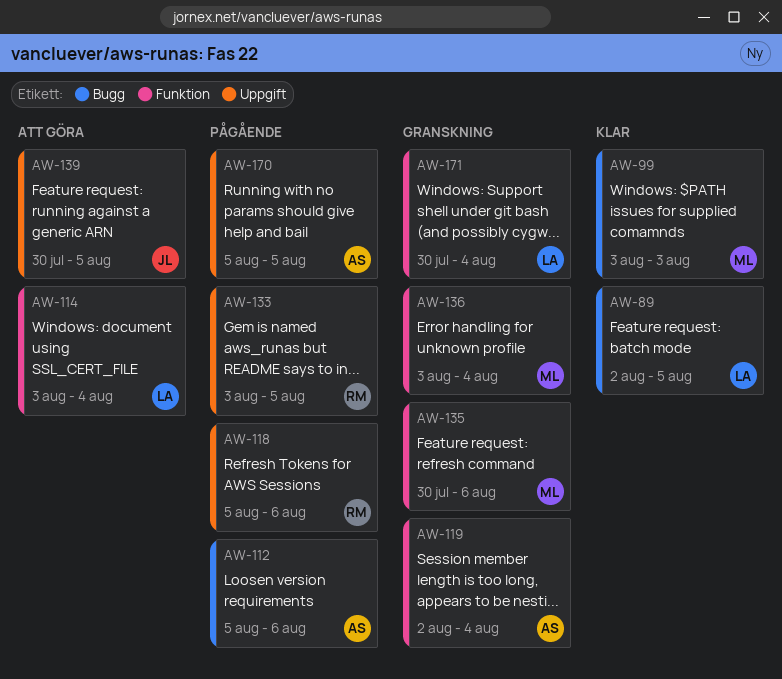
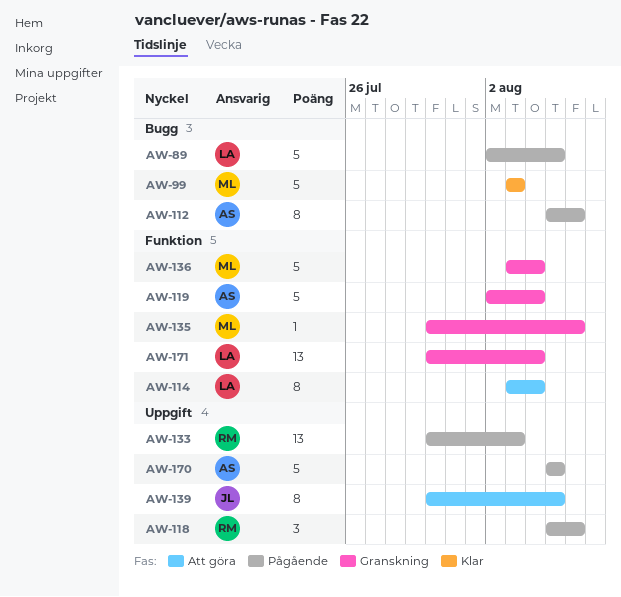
AW-89, status: Klar -> Pågående
AW-133, start: Aug 3 -> Jul 30
AW-133, due: Aug 5 -> Aug 3

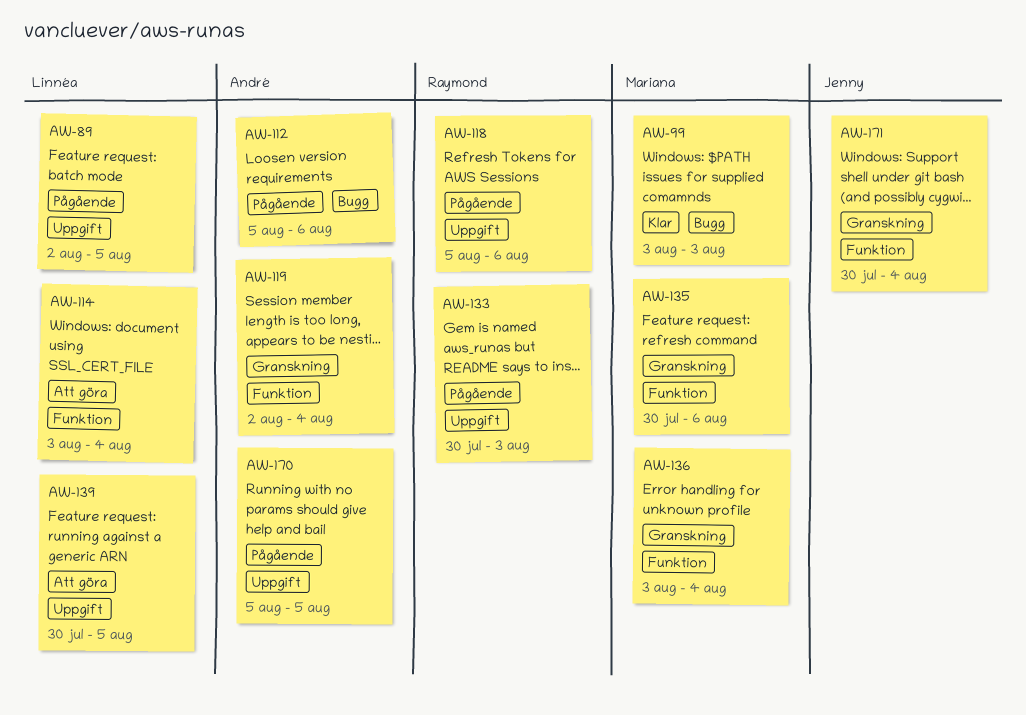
AW-89, label: Bugg -> Uppgift
AW-139, owner: Jenny -> Linnéa
AW-171, owner: Linnéa -> Jenny

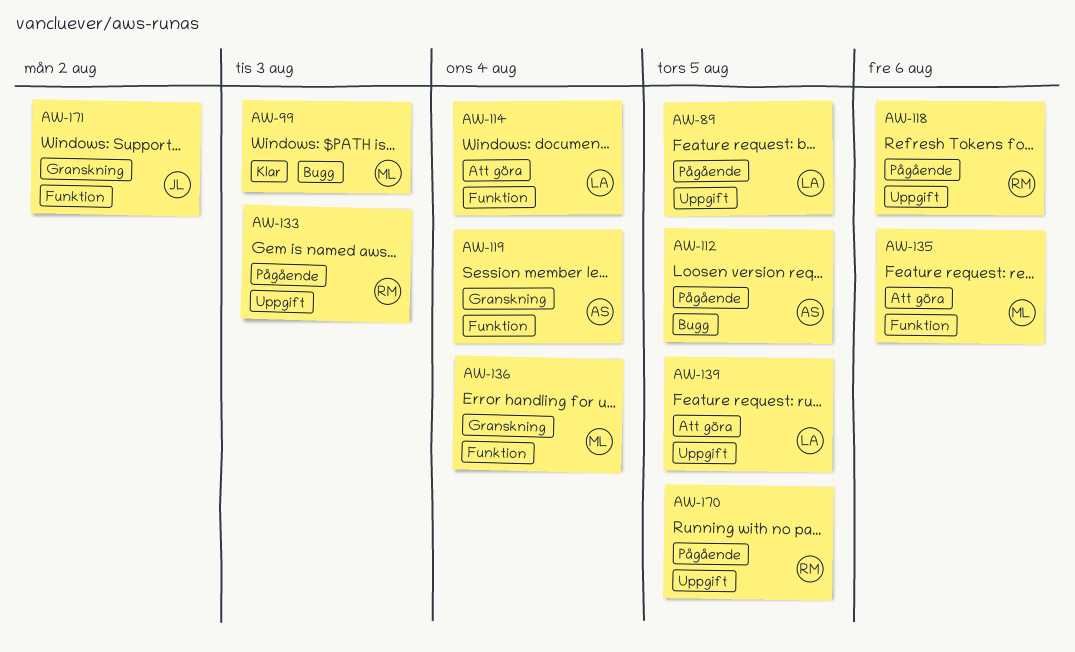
AW-112, due: Aug 6 -> Aug 5
AW-135, status: Granskning -> Att göra
AW-170, owner: André -> Raymond
AW-171, due: Aug 4 -> Aug 2

